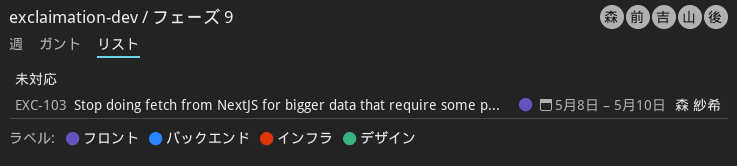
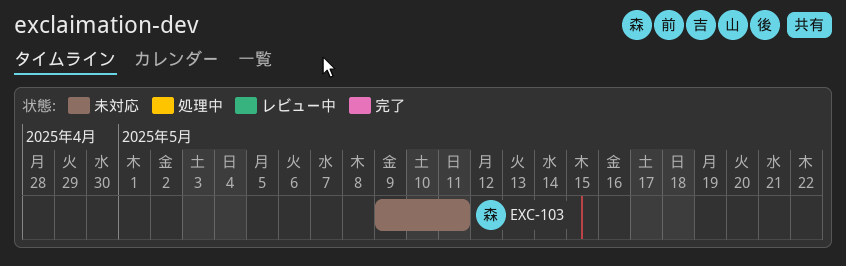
EXC-103, start: May 8 -> May 9
EXC-103, due: May 10 -> May 11

